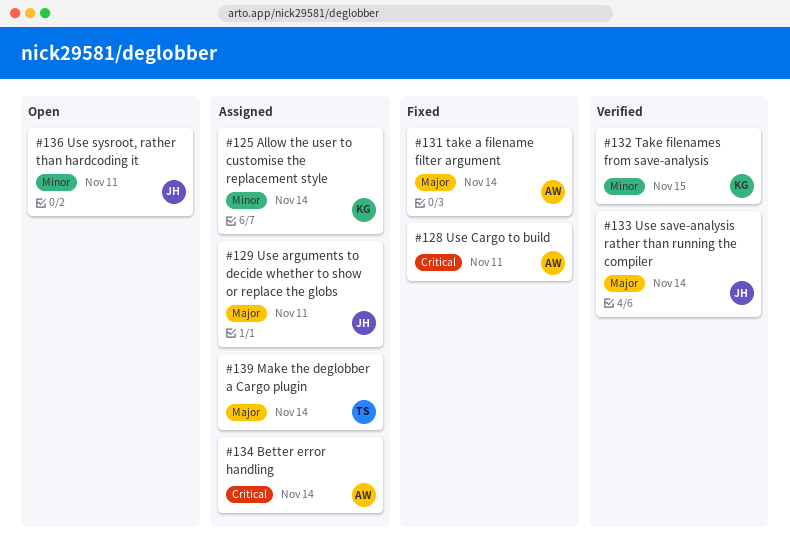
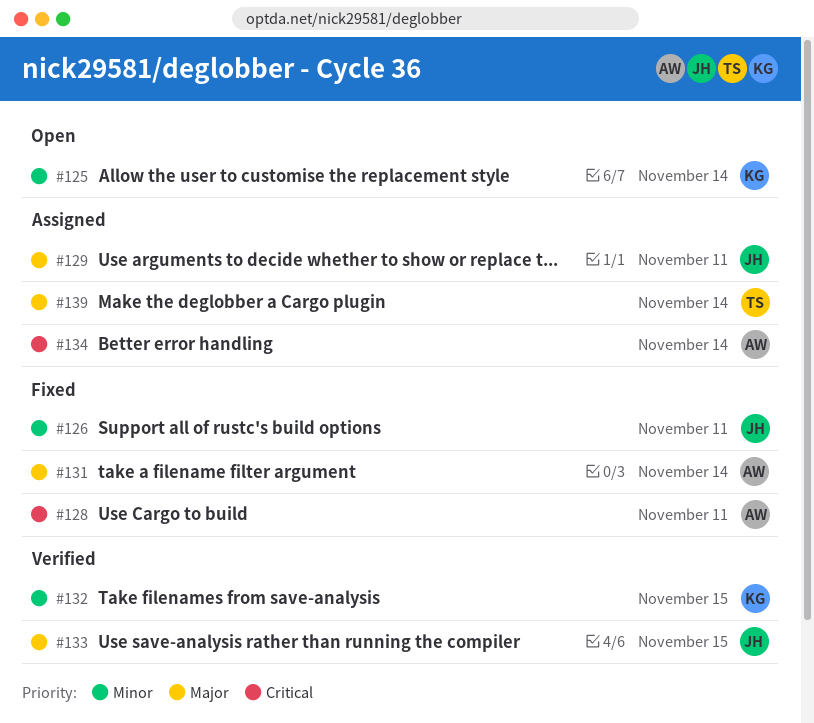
#125, status: Assigned -> Open
#126: none -> present
#133, due: Nov 14 -> Nov 15
#136: present -> none

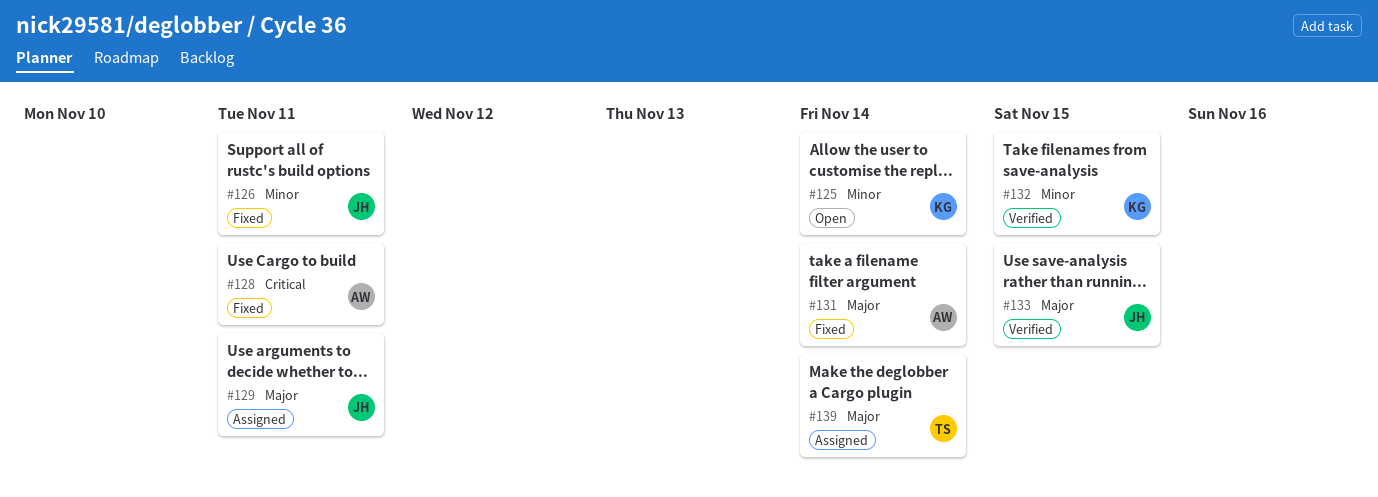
#134: present -> none

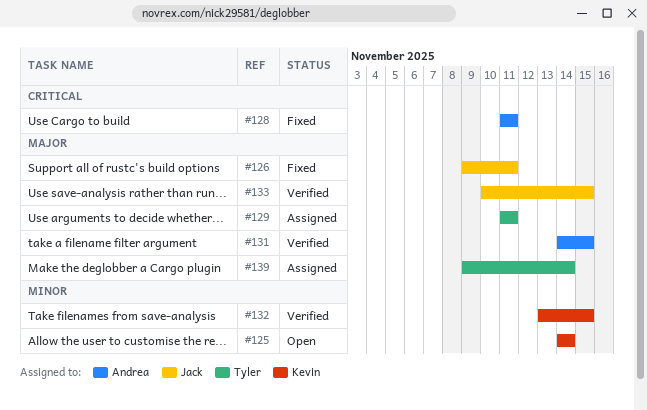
#126, priority: Minor -> Major
#129, owner: Jack -> Tyler
#131, status: Fixed -> Verified
#131, due: Nov 14 -> Nov 15

